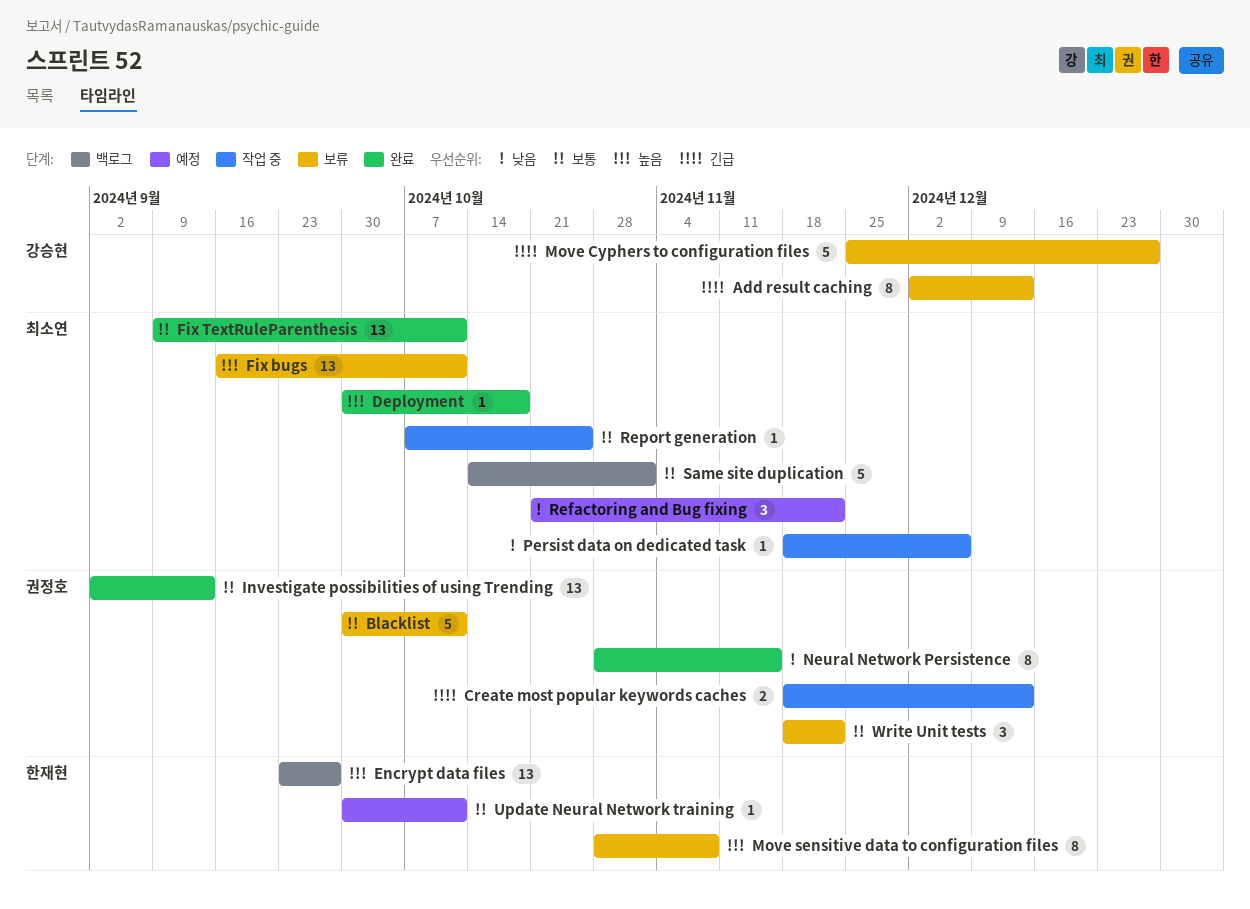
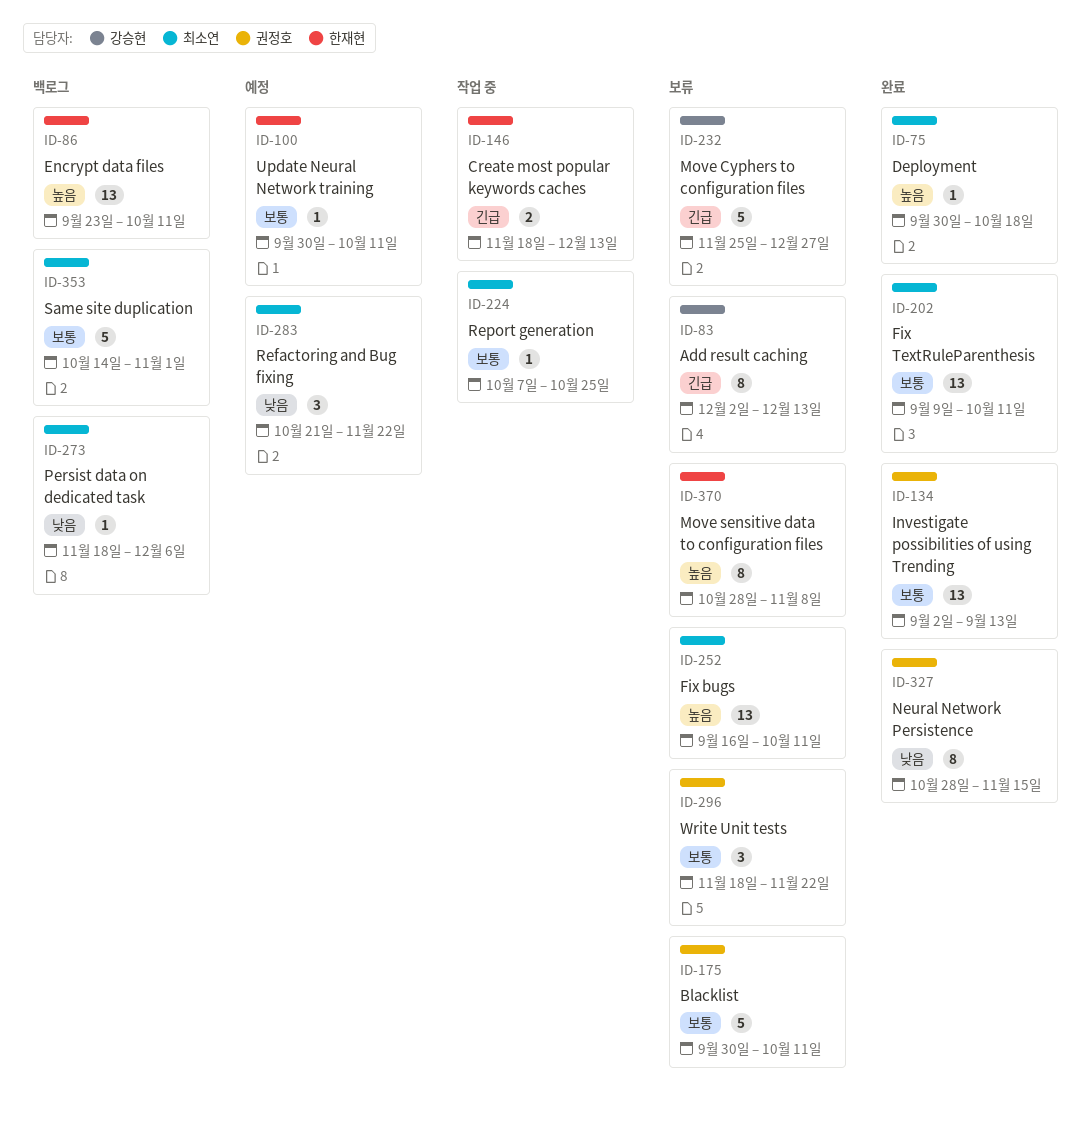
Create most popular keywords caches, owner: 권정호 -> 한재현
Encrypt data files, due: Sep 27 -> Oct 11
Persist data on dedicated task, status: 작업 중 -> 백로그

